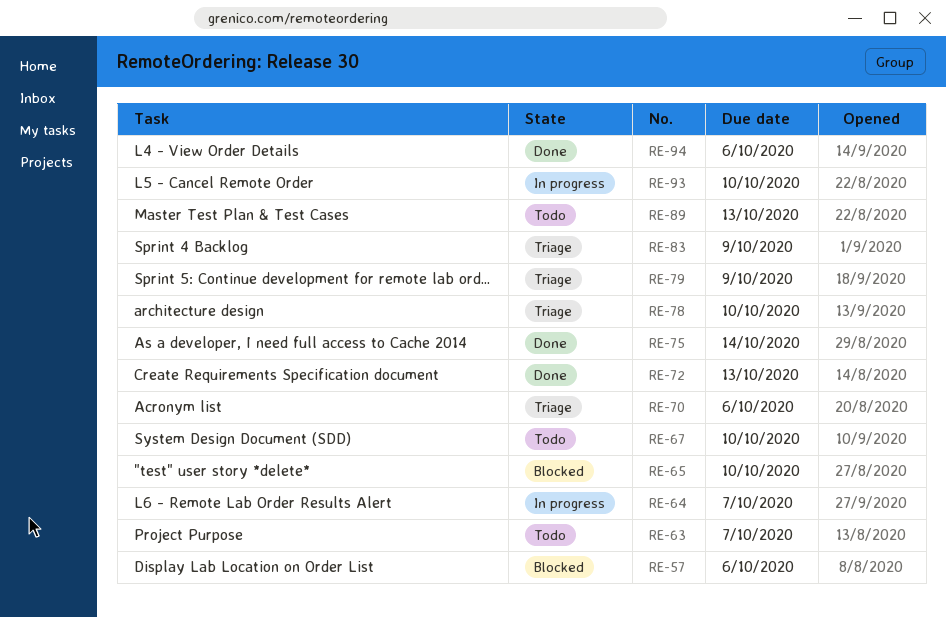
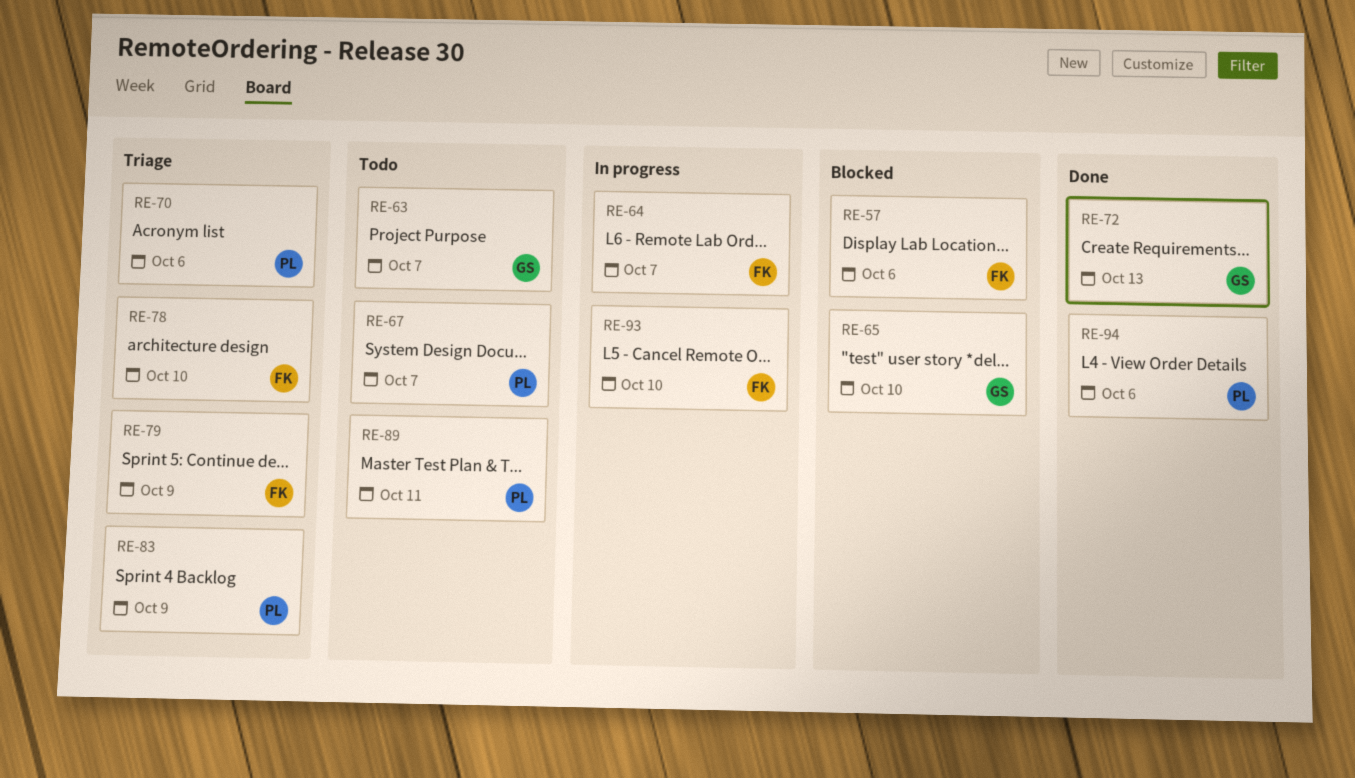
RE-67, due: Oct 10 -> Oct 7
RE-75: present -> none
RE-89, due: Oct 13 -> Oct 11

